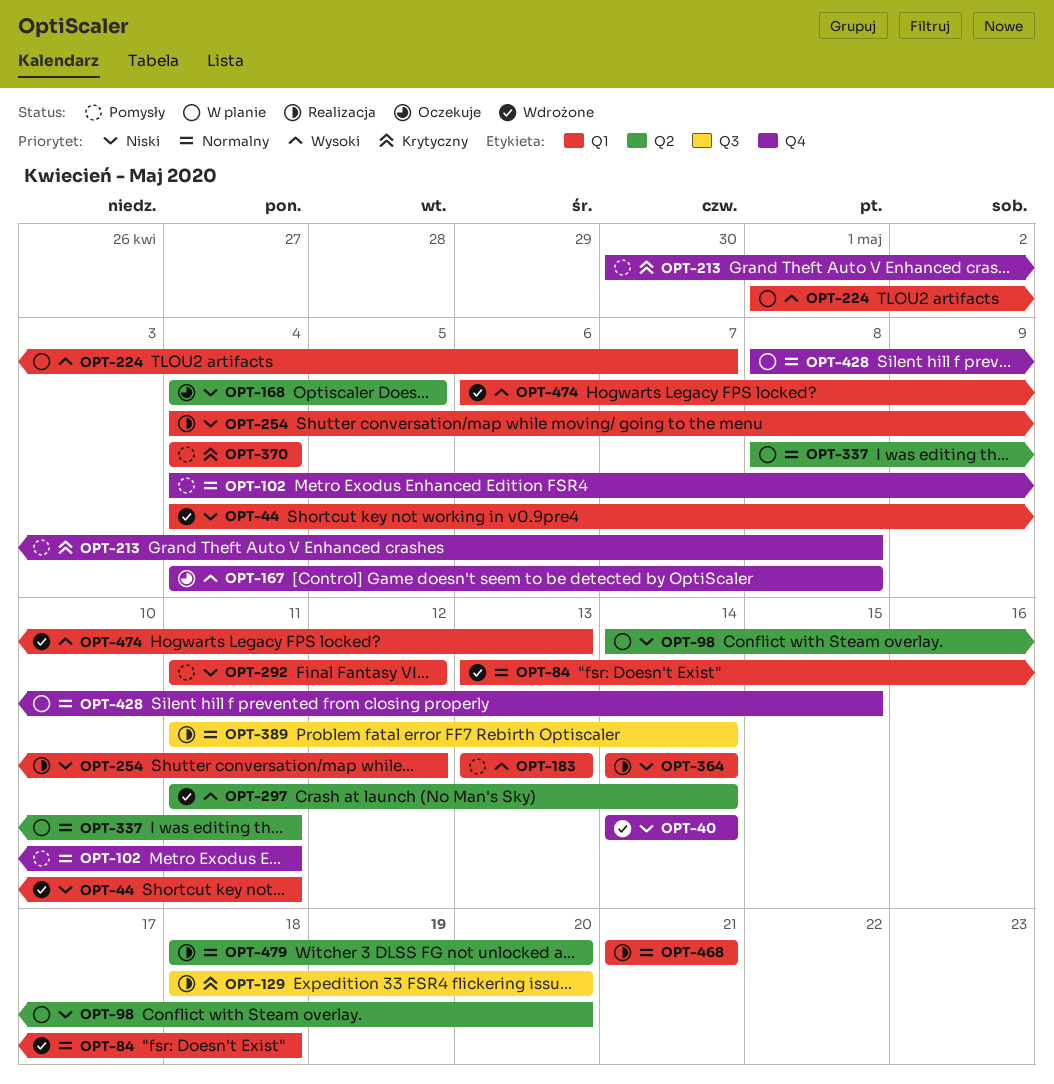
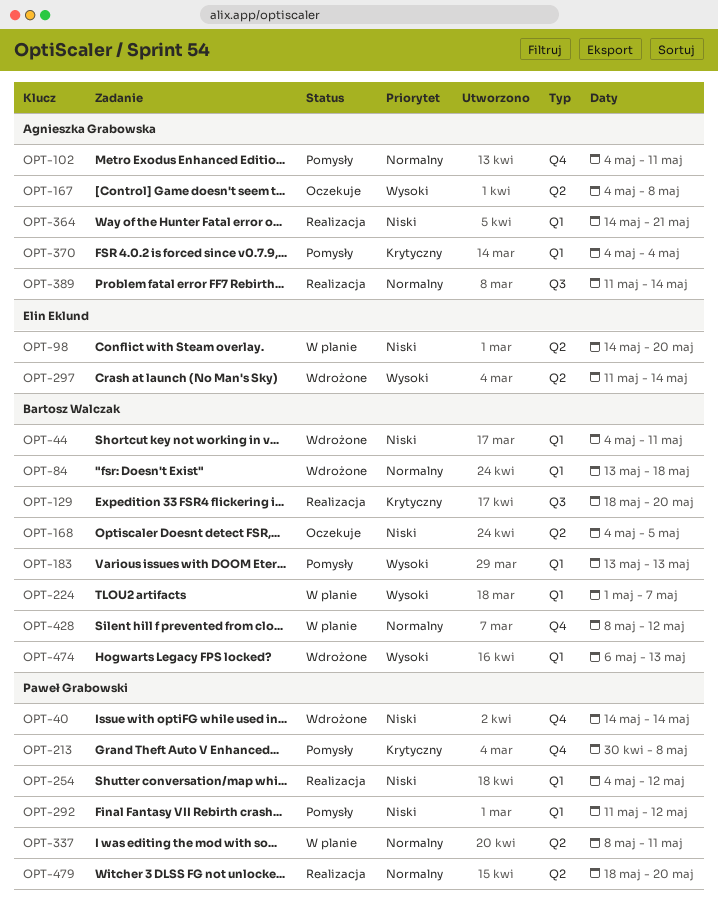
OPT-167, label: Q4 -> Q2
OPT-364, due: May 14 -> May 21
OPT-428, due: May 15 -> May 12
OPT-468: present -> none

